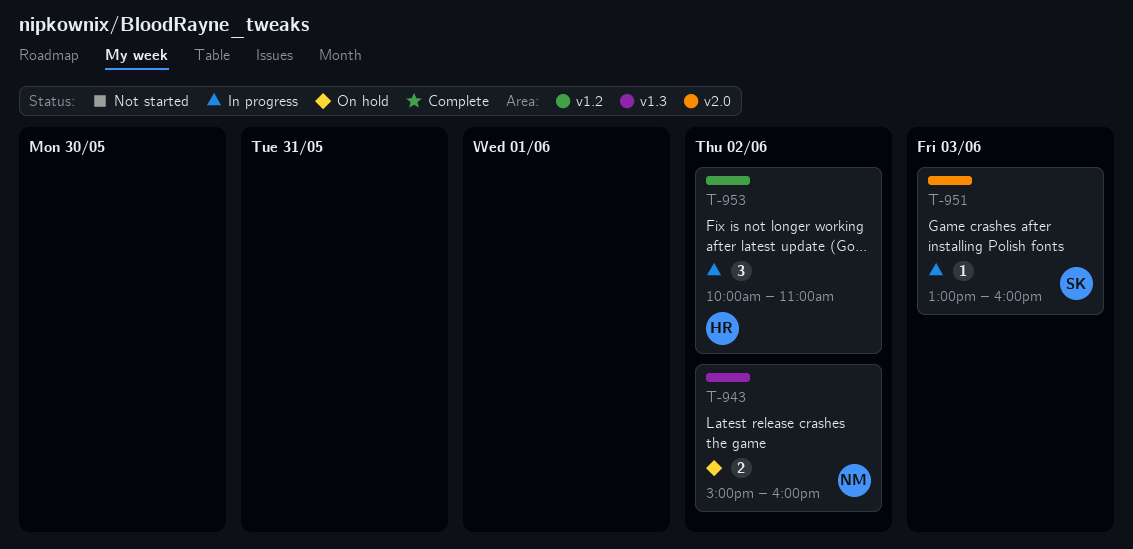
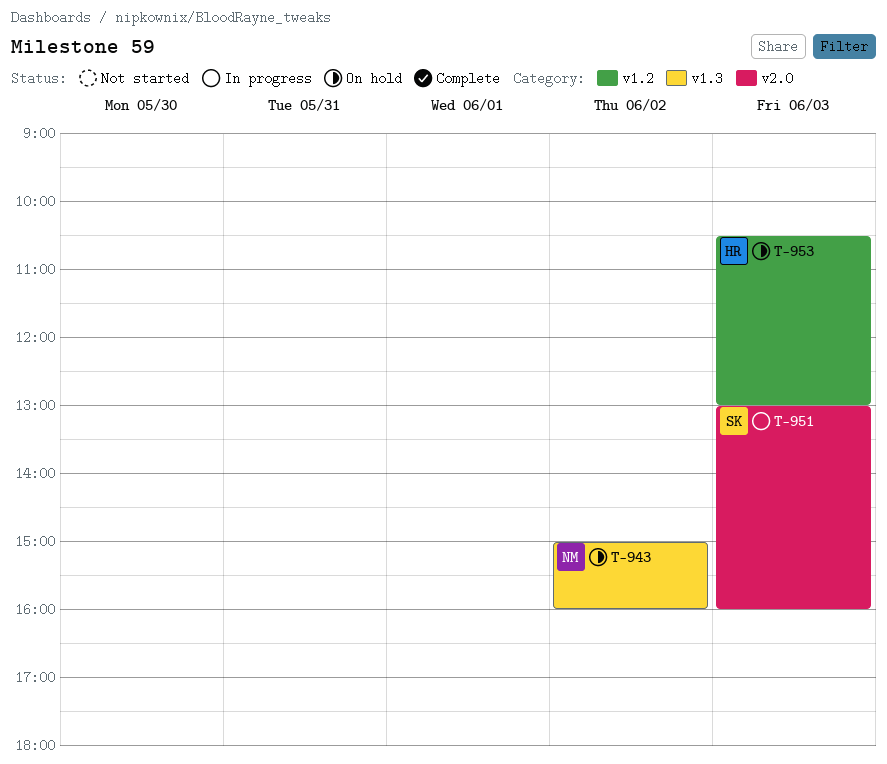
T-953, status: In progress -> On hold
T-953, day: Jun 2 -> Jun 3
T-953, begins: 10:00 -> 10:30
T-953, ends: 11:00 -> 13:00

